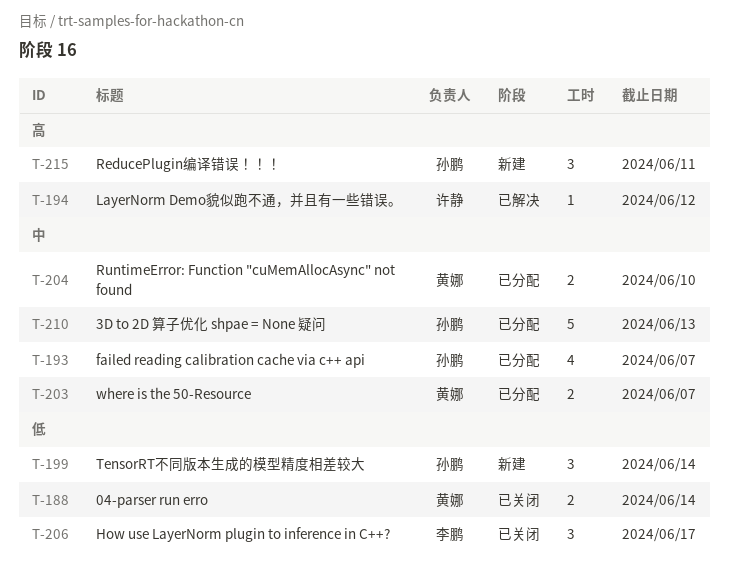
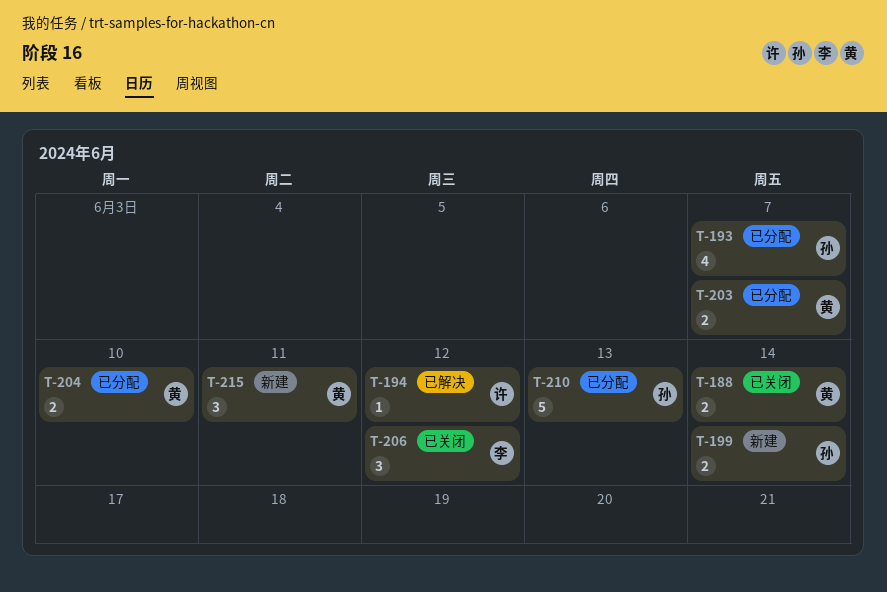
T-199, estimate: 3 -> 2
T-206, due: Jun 17 -> Jun 12
T-215, owner: 孙鹏 -> 黄娜

